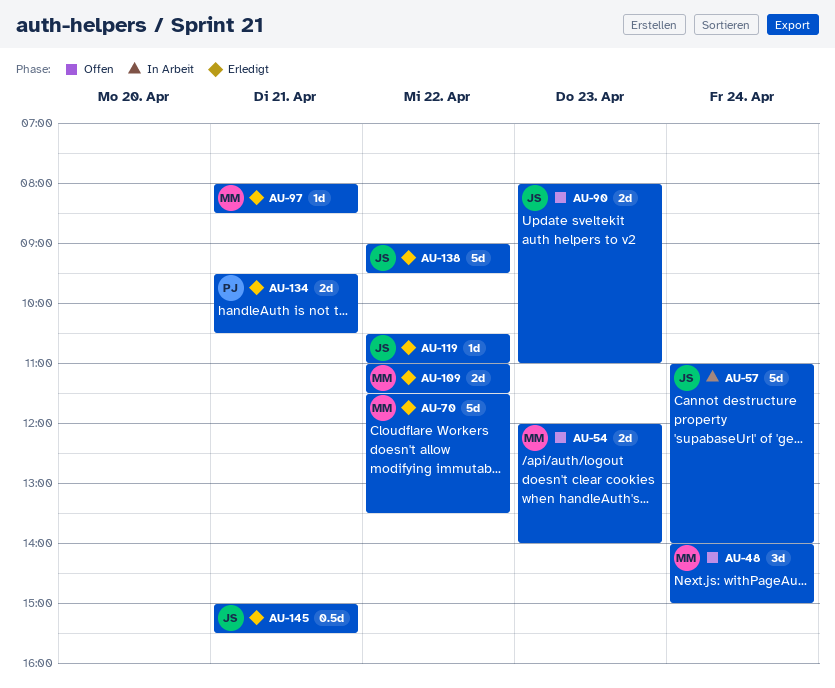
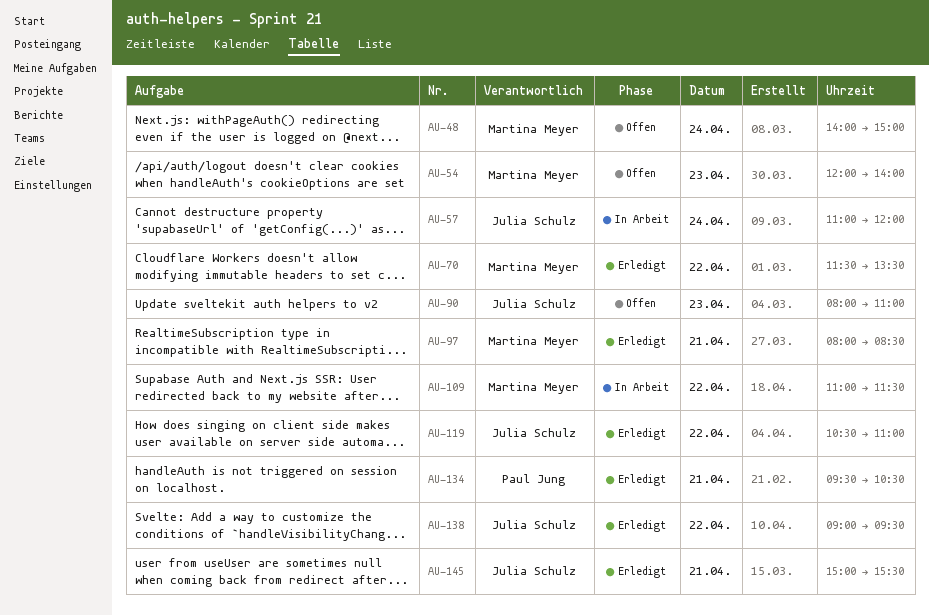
AU-57, ends: 14:00 -> 12:00
AU-109, status: Erledigt -> In Arbeit

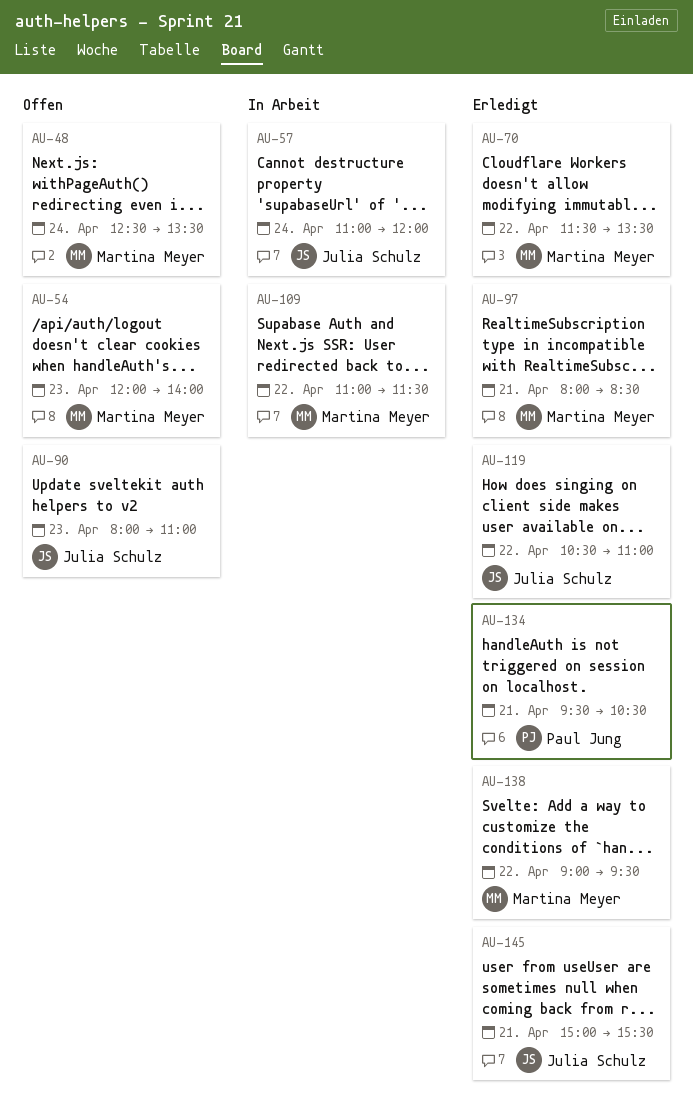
AU-48, begins: 14:00 -> 12:30
AU-48, ends: 15:00 -> 13:30
AU-138, owner: Julia Schulz -> Martina Meyer

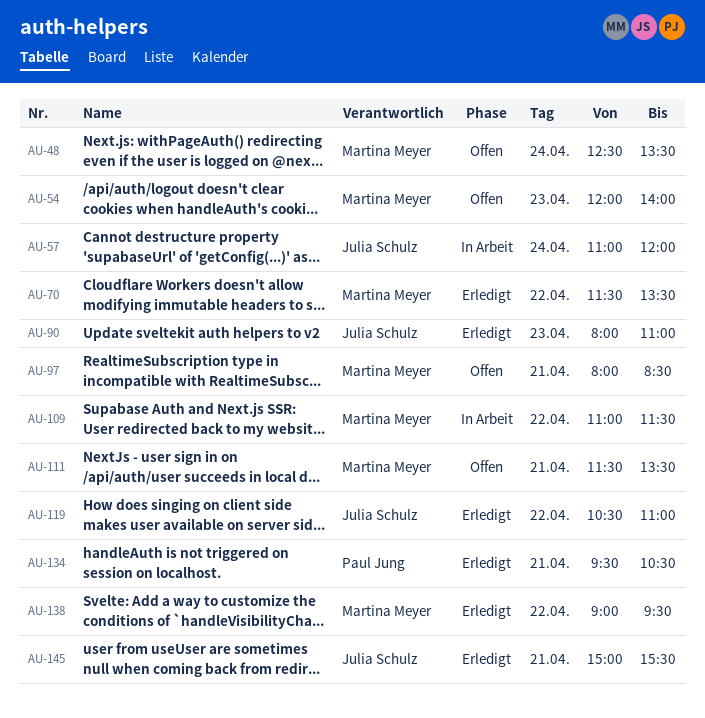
AU-90, status: Offen -> Erledigt
AU-97, status: Erledigt -> Offen
AU-111: none -> present

